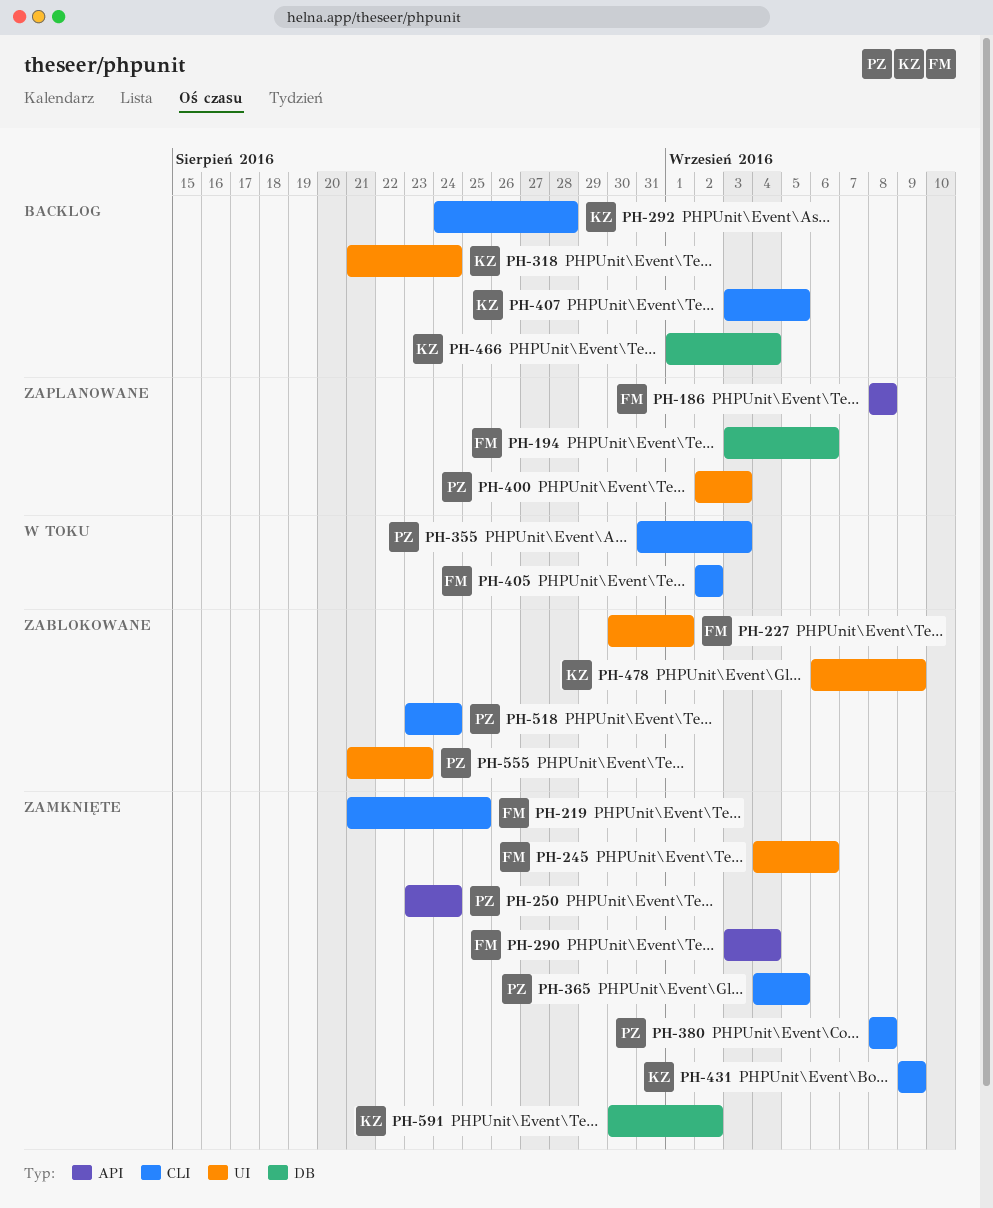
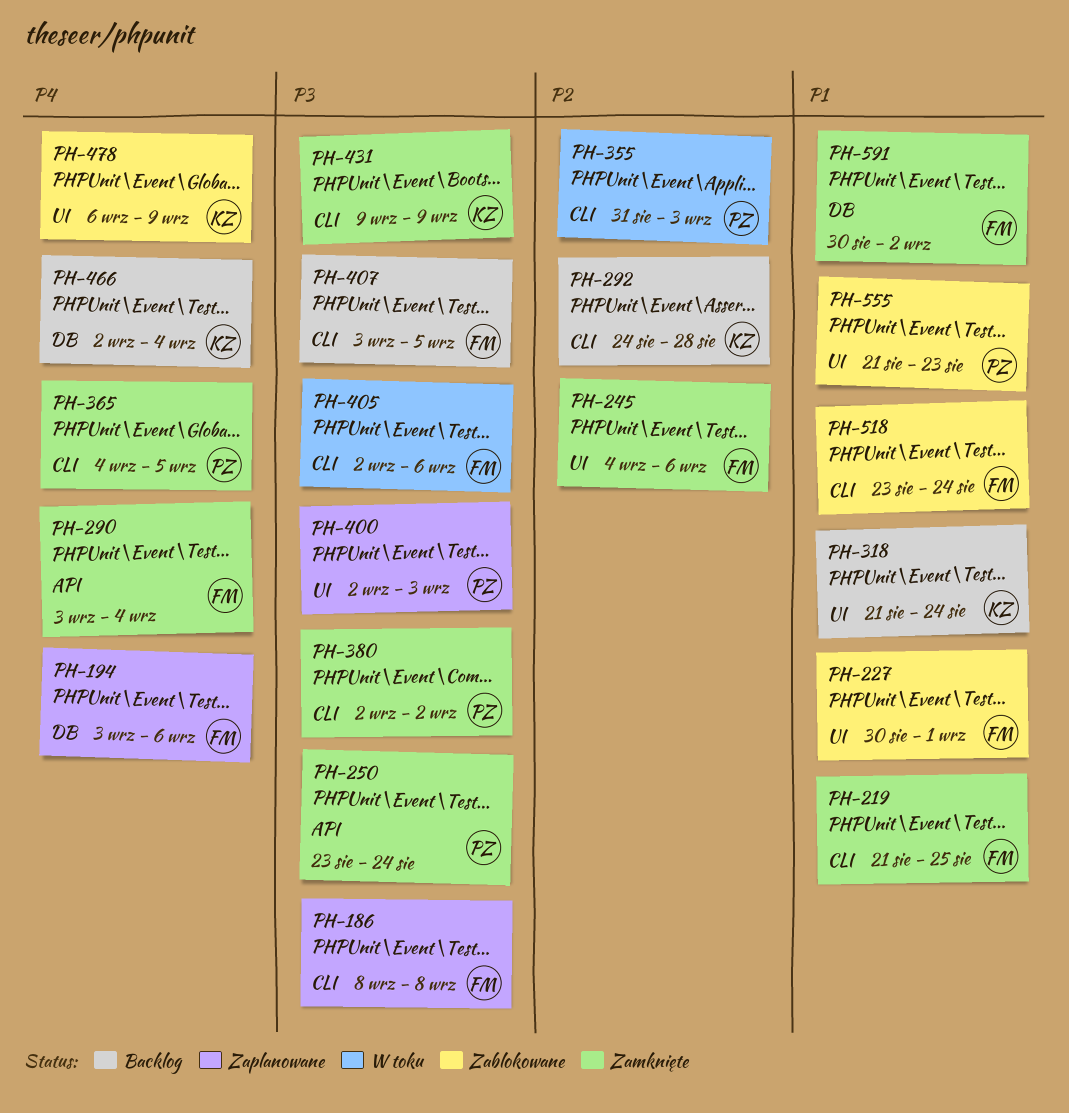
PH-186, label: API -> CLI
PH-380, start: Sep 8 -> Sep 2
PH-380, due: Sep 8 -> Sep 2
PH-405, due: Sep 2 -> Sep 6
PH-407, owner: KZ -> FM
PH-466, start: Sep 1 -> Sep 2
PH-518, owner: PZ -> FM
PH-591, owner: KZ -> FM

